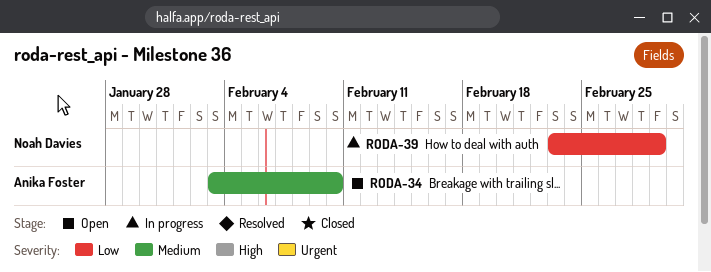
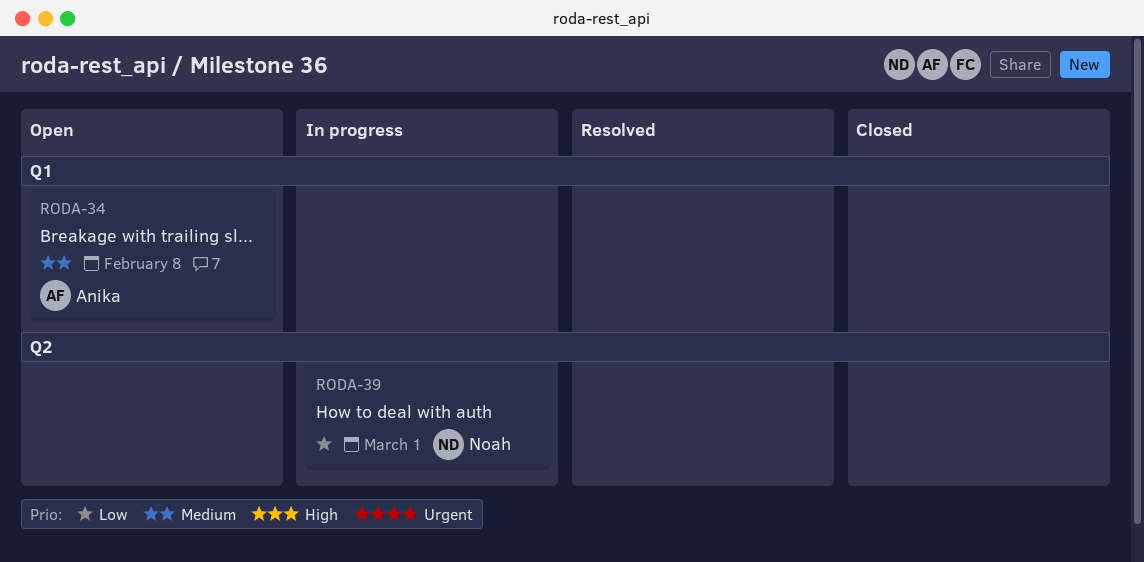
RODA-34, due: Feb 10 -> Feb 8

